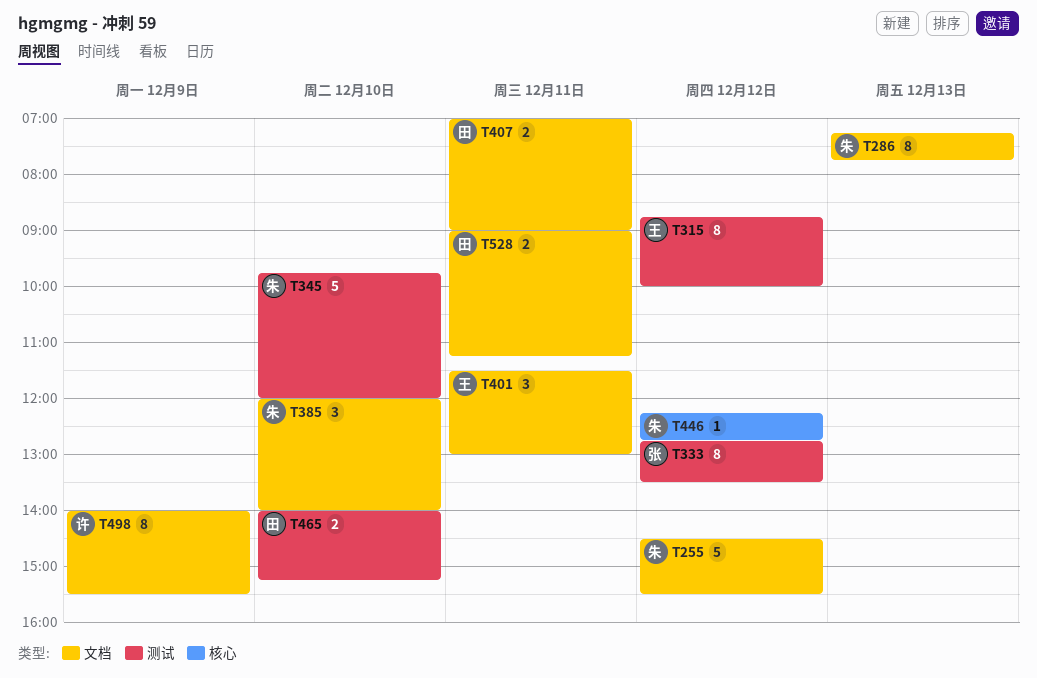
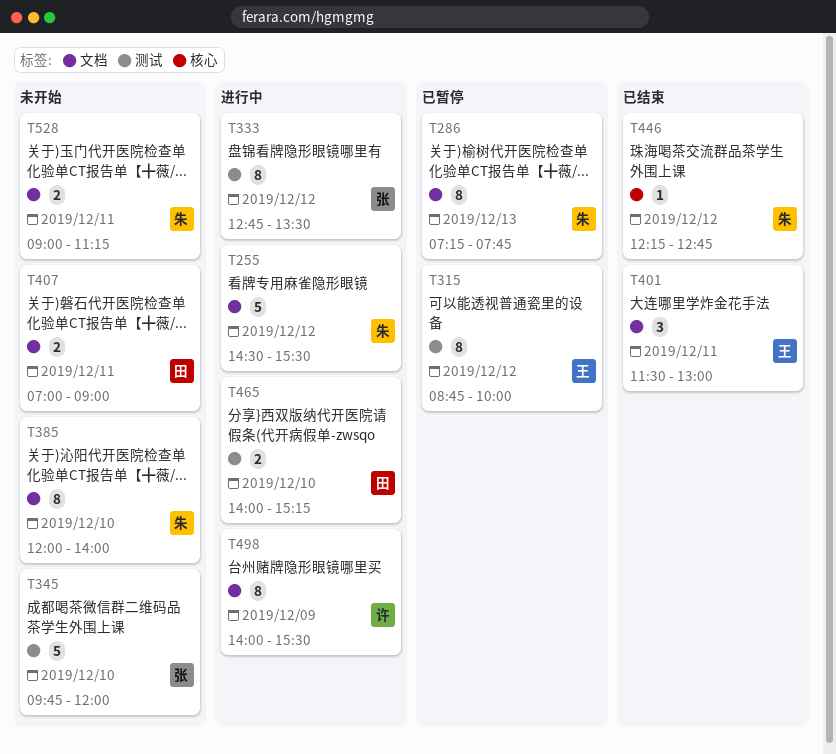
T345, owner: 朱 -> 张
T385, estimate: 3 -> 8
T528, owner: 田 -> 朱

